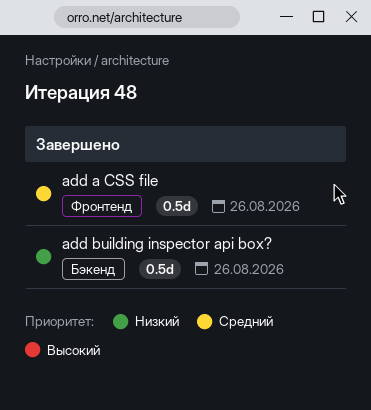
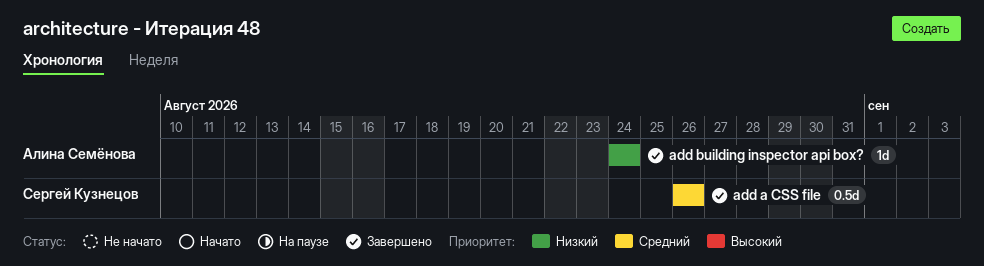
add building inspector api box?, estimate: 0.5d -> 1d
add building inspector api box?, due: Aug 26 -> Aug 24

